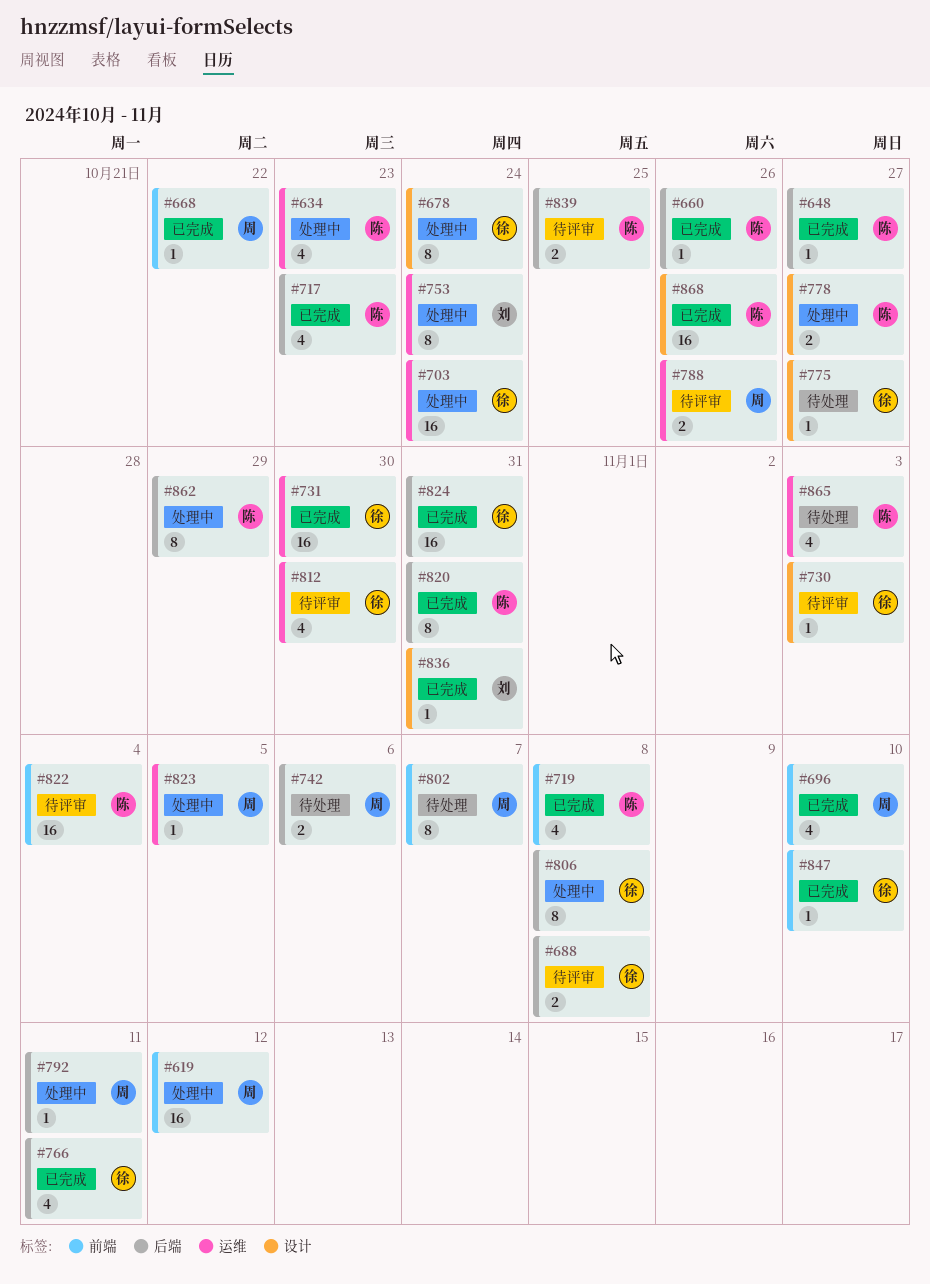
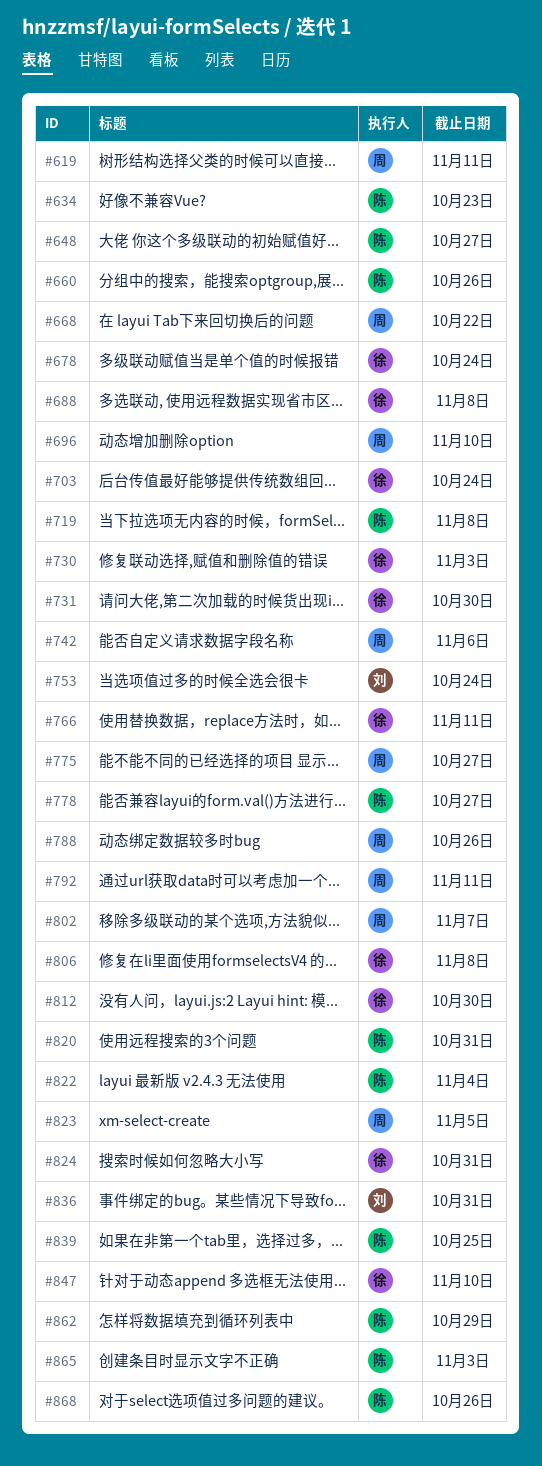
#619, due: Nov 12 -> Nov 11
#717: present -> none
#775, owner: 徐 -> 周

